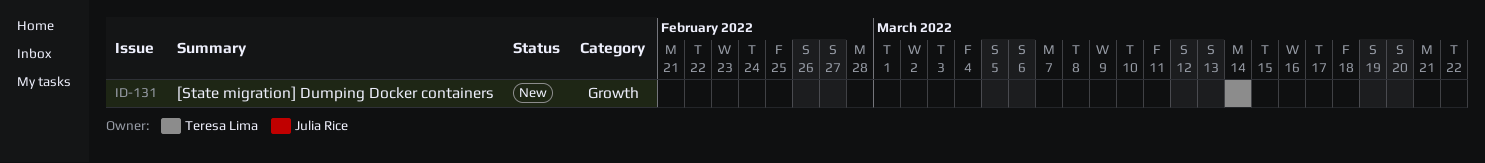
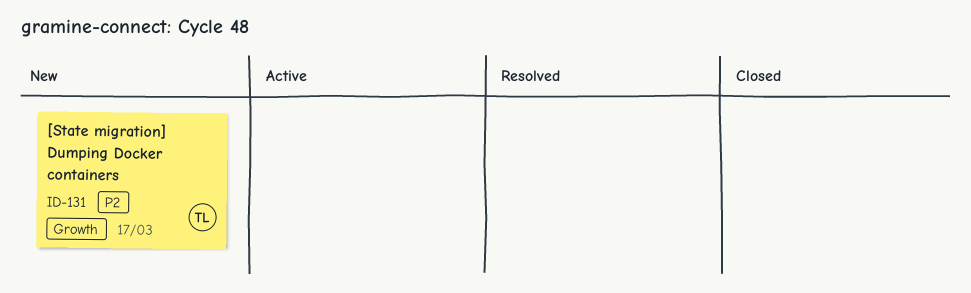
ID-131, due: Mar 14 -> Mar 17

